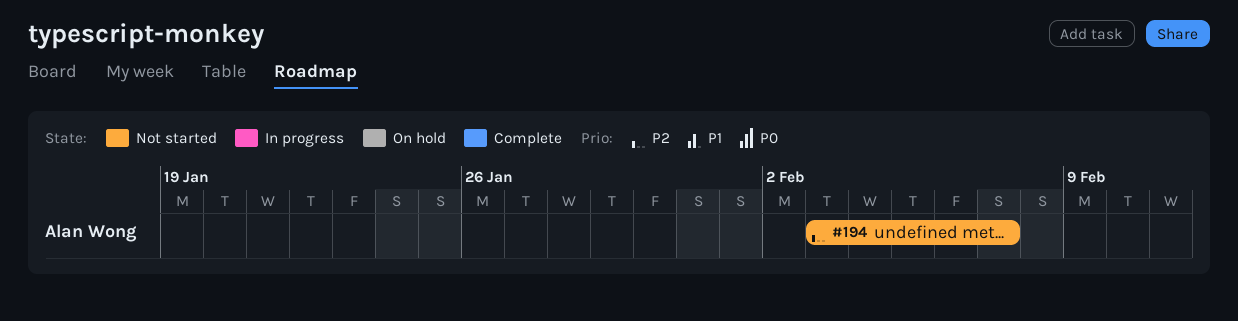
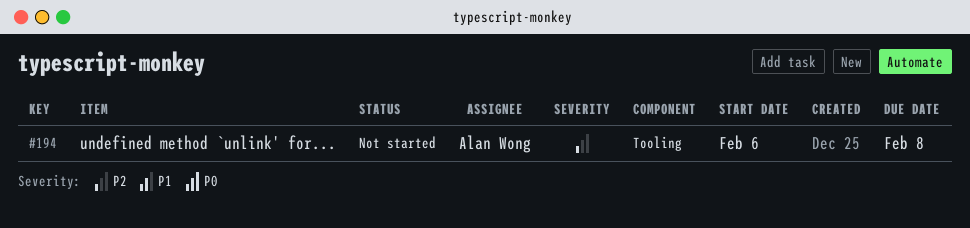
#194, start: Feb 3 -> Feb 6
#194, due: Feb 7 -> Feb 8

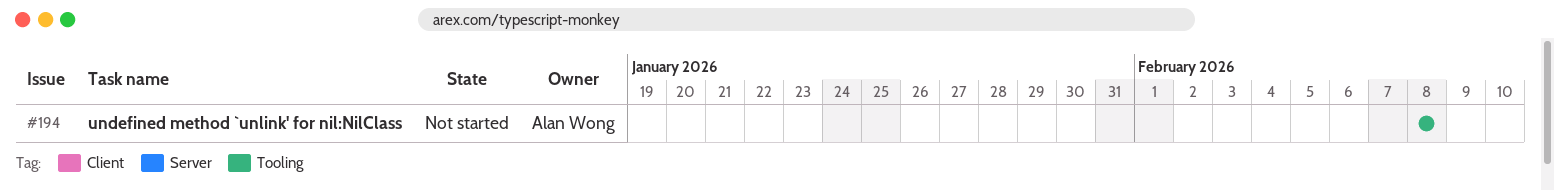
#194, start: Feb 6 -> Feb 8

